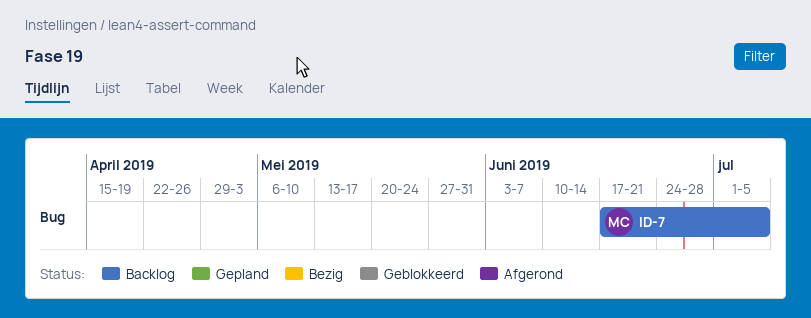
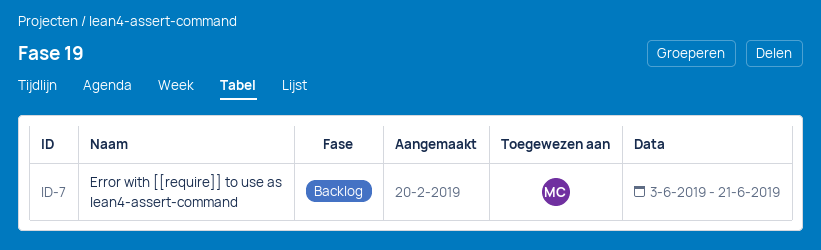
ID-7, start: Jun 17 -> Jun 3
ID-7, due: Jul 5 -> Jun 21

